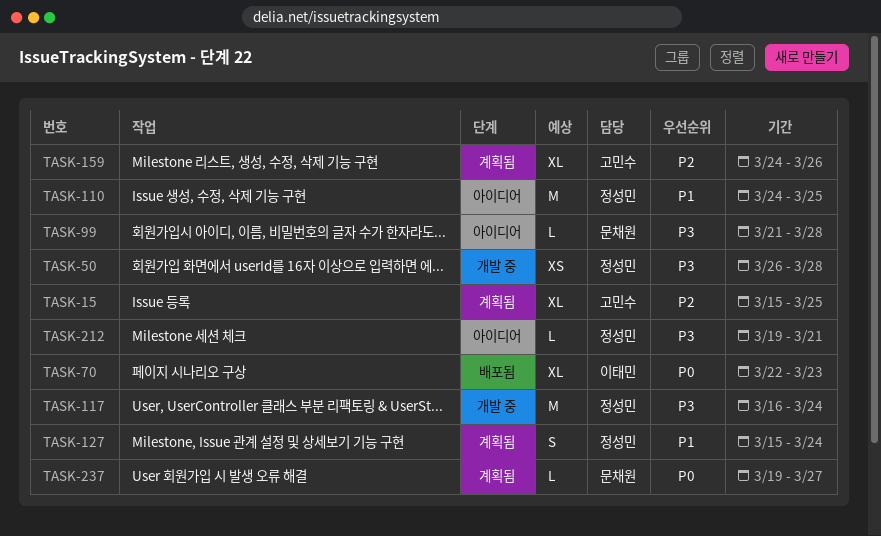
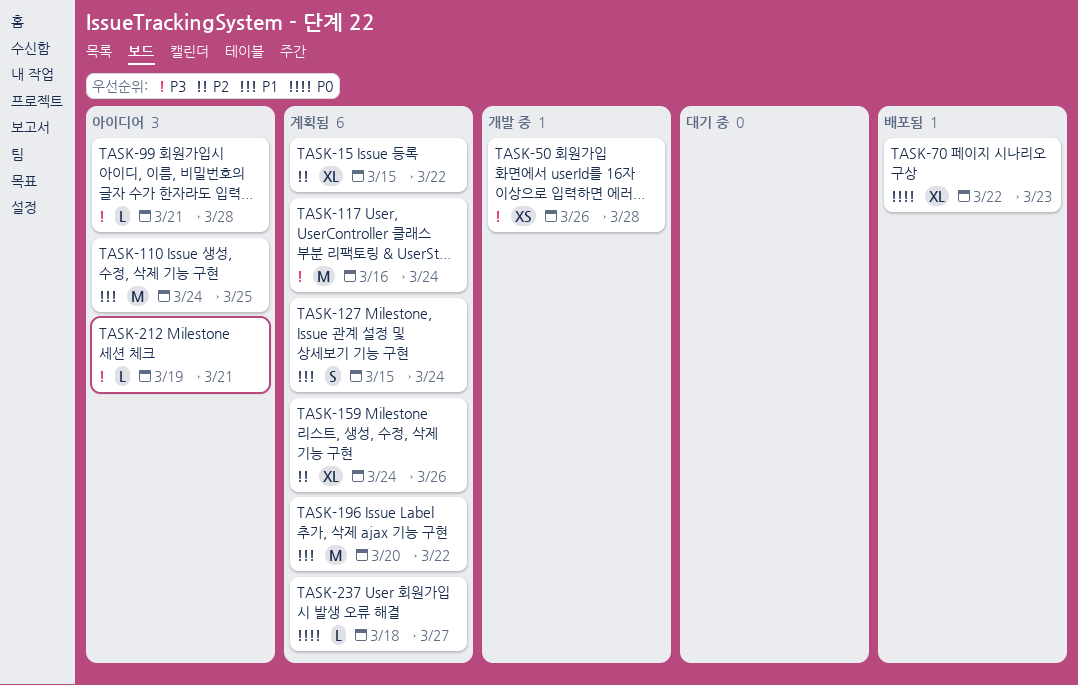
TASK-15, due: Mar 25 -> Mar 22
TASK-117, status: 개발 중 -> 계획됨
TASK-196: none -> present
TASK-237, start: Mar 19 -> Mar 18

